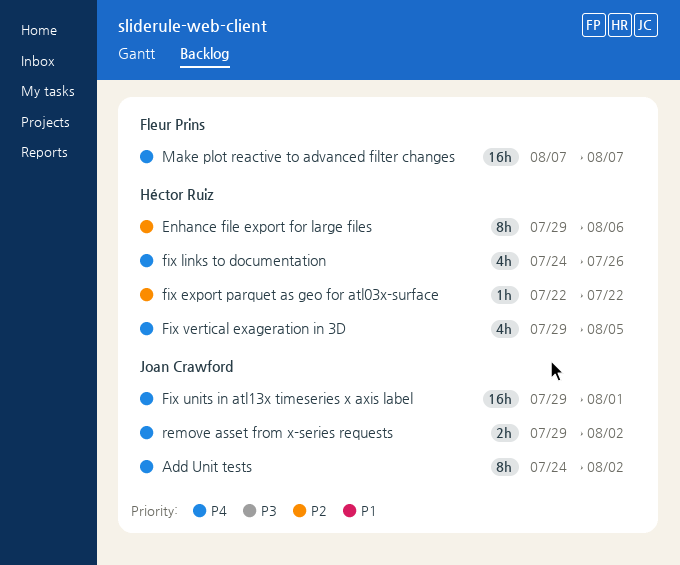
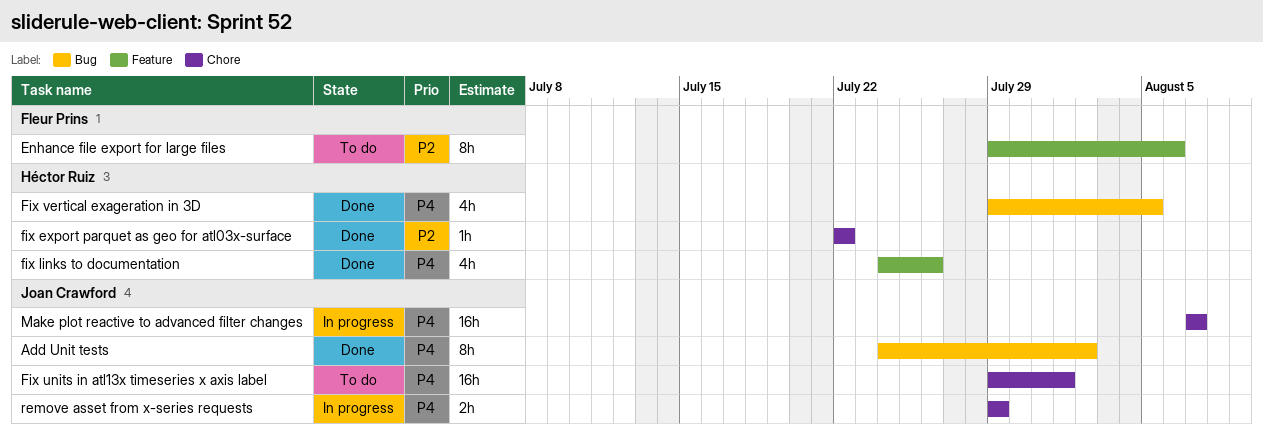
Enhance file export for large files, owner: Héctor Ruiz -> Fleur Prins
Make plot reactive to advanced filter changes, owner: Fleur Prins -> Joan Crawford
remove asset from x-series requests, due: Aug 2 -> Jul 29

